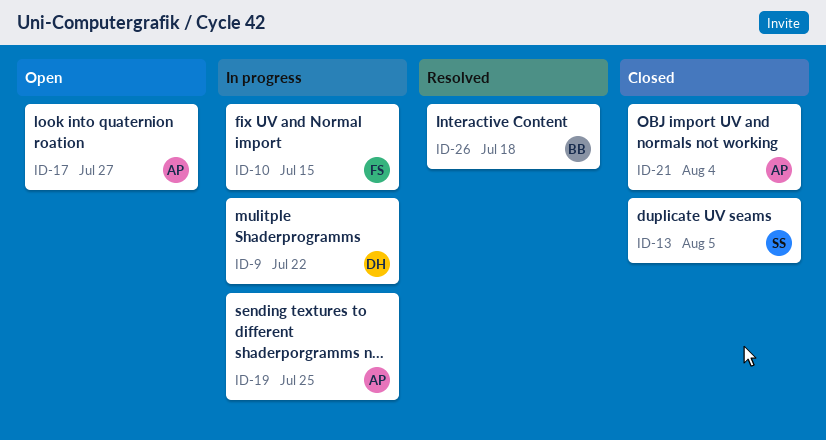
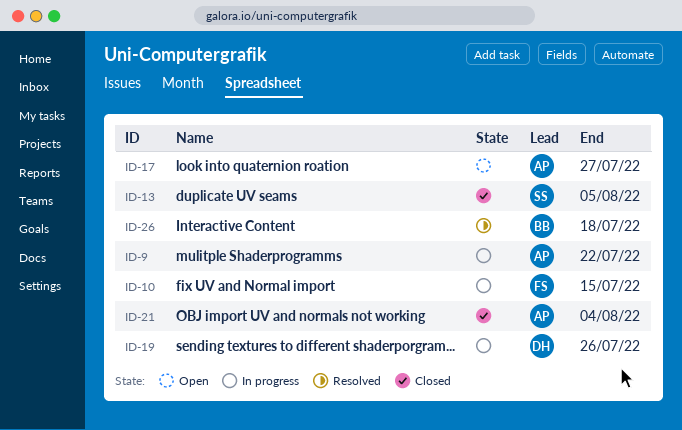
ID-9, owner: DH -> AP
ID-19, owner: AP -> DH
ID-19, due: Jul 25 -> Jul 26

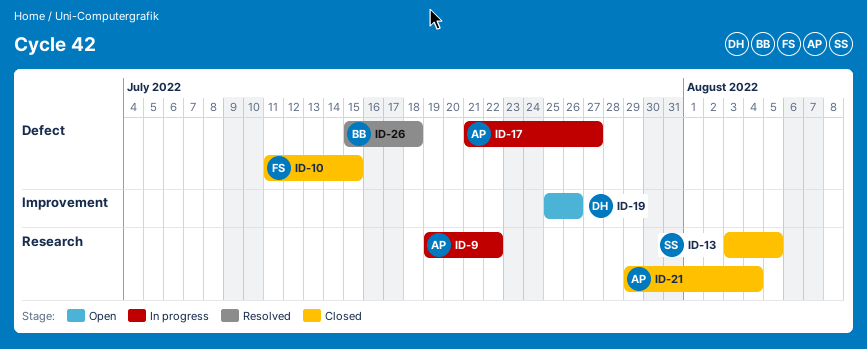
ID-10, status: In progress -> Closed
ID-17, status: Open -> In progress
ID-19, status: In progress -> Open

